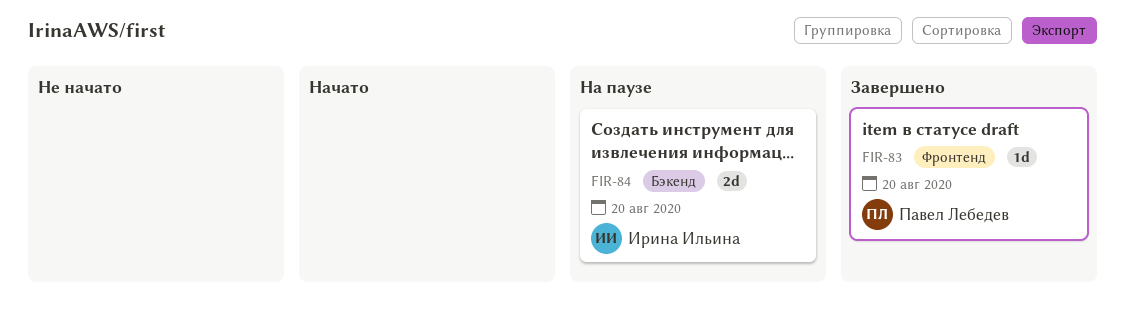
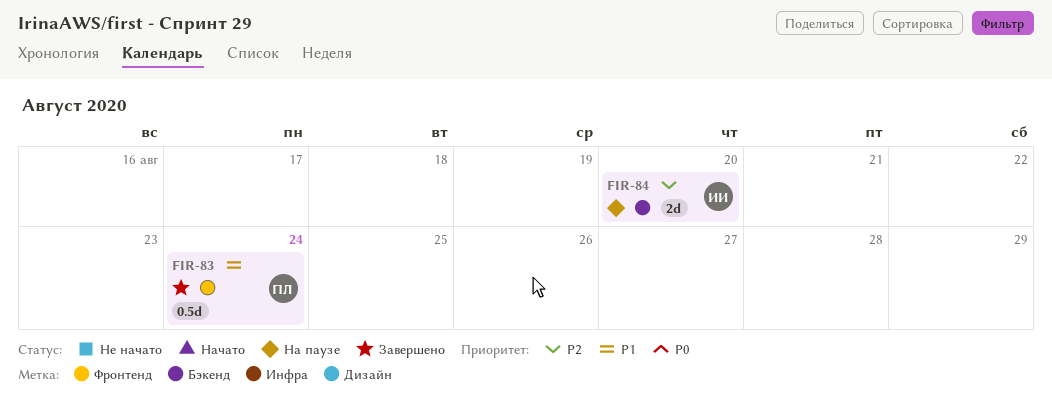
FIR-83, estimate: 1d -> 0.5d
FIR-83, due: Aug 20 -> Aug 24

